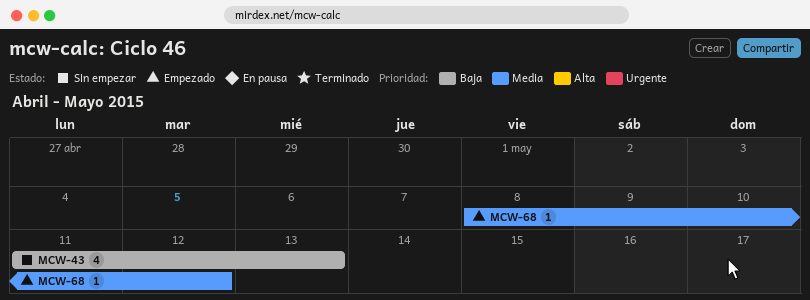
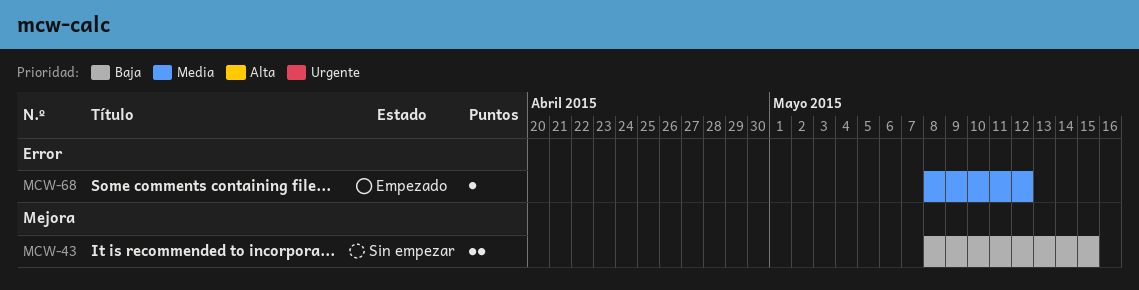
MCW-43, estimate: 4 -> 2
MCW-43, start: May 11 -> May 8
MCW-43, due: May 13 -> May 15

